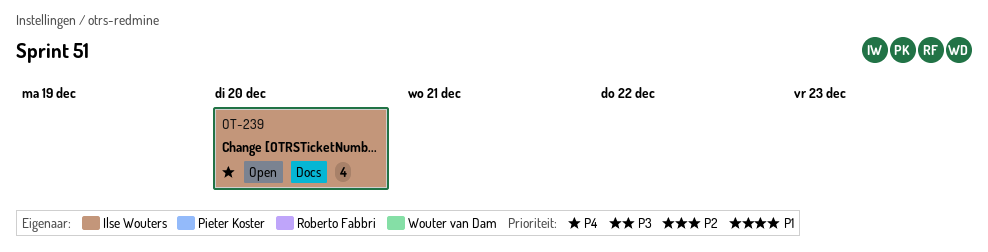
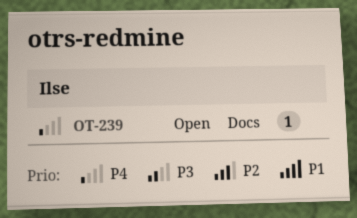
OT-239, estimate: 4 -> 1

